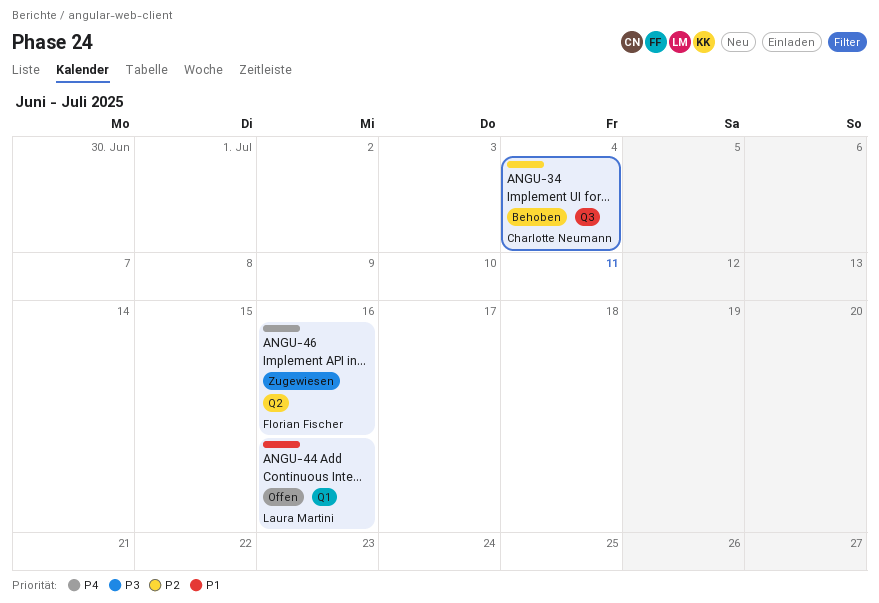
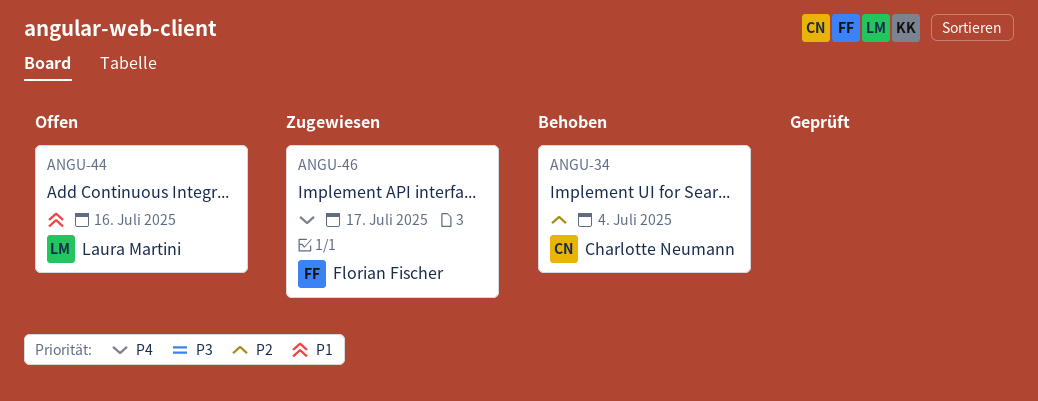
ANGU-46, due: Jul 16 -> Jul 17

